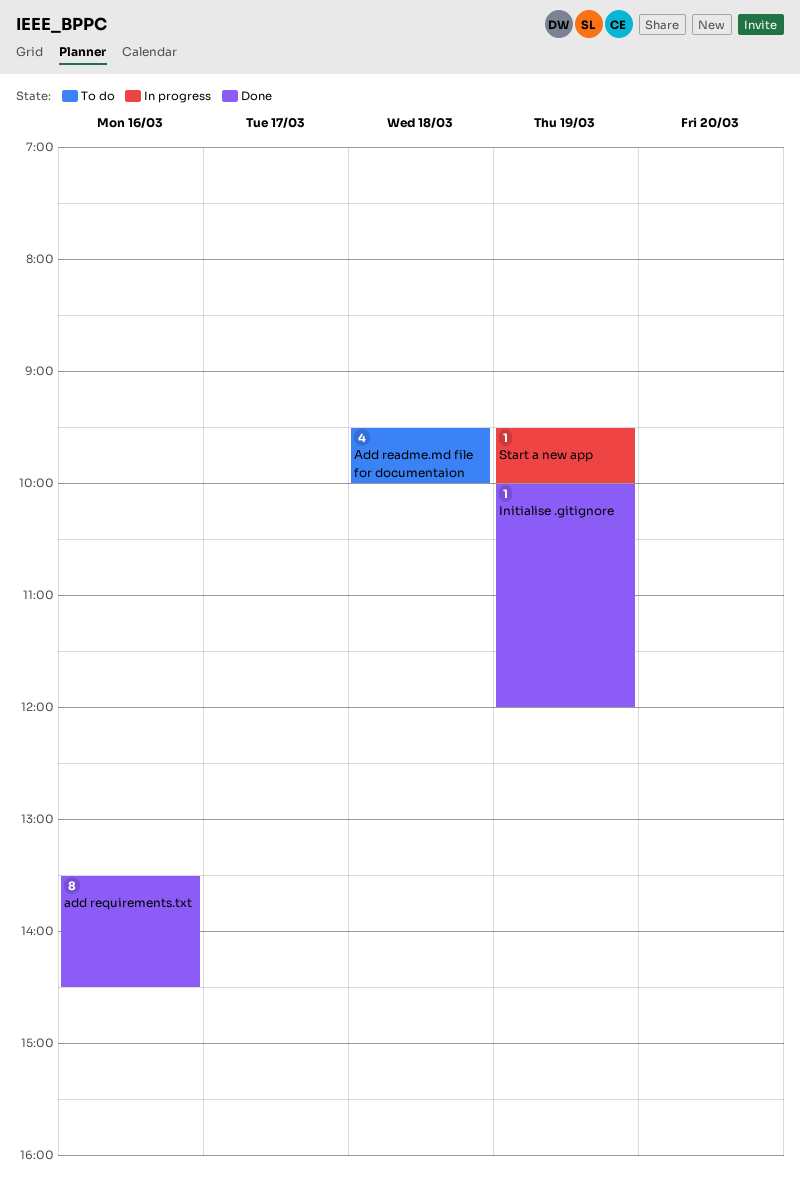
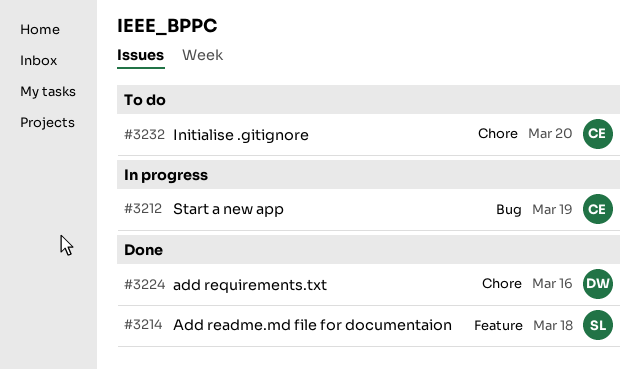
Add readme.md file for documentaion, status: To do -> Done
Initialise .gitignore, status: Done -> To do
Initialise .gitignore, day: Mar 19 -> Mar 20

